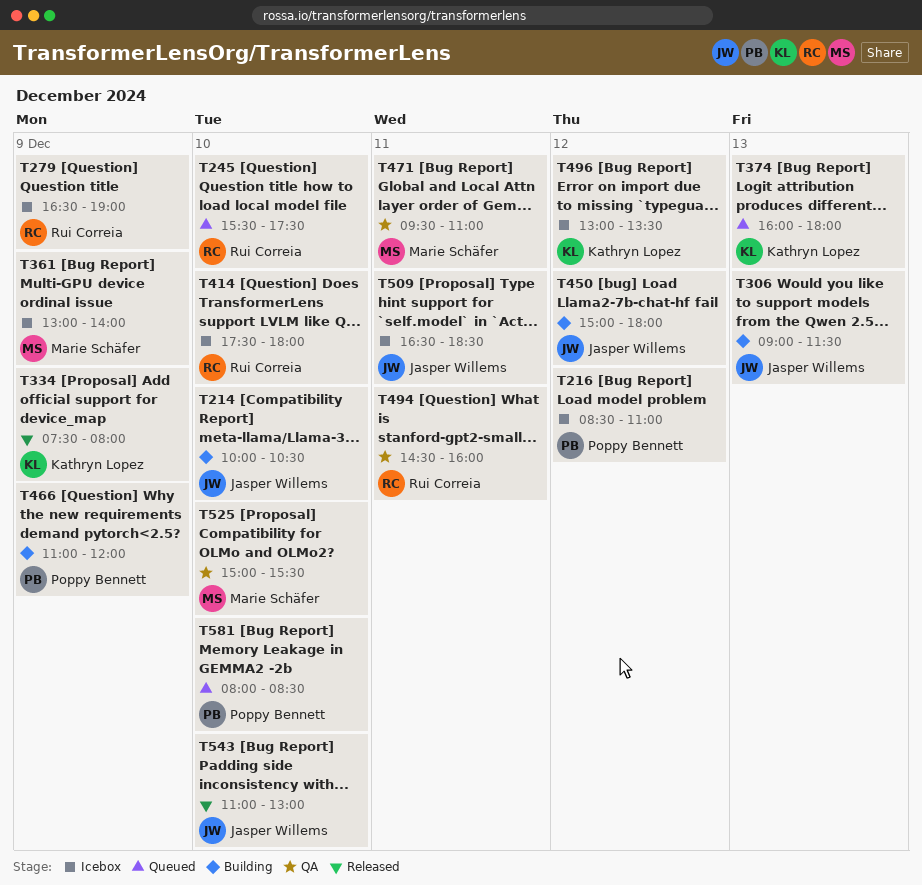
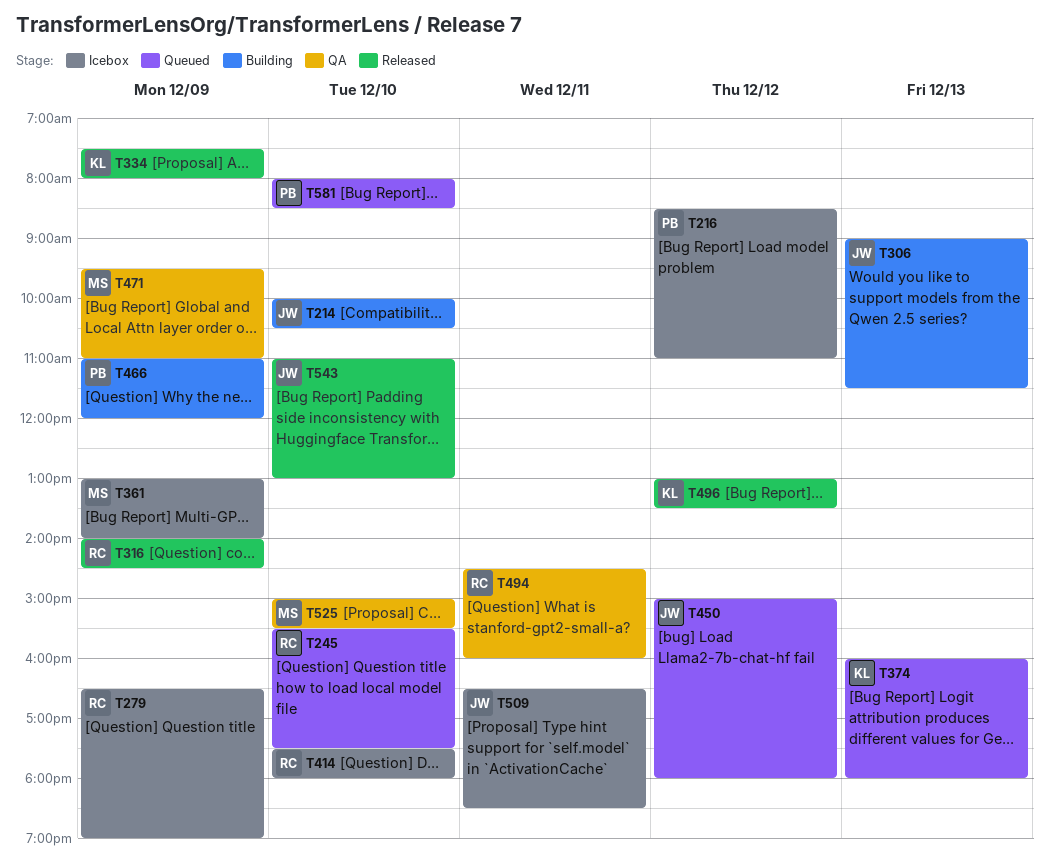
T316: none -> present
T450, status: Building -> Queued
T471, day: Dec 11 -> Dec 9
T496, status: Icebox -> Released

